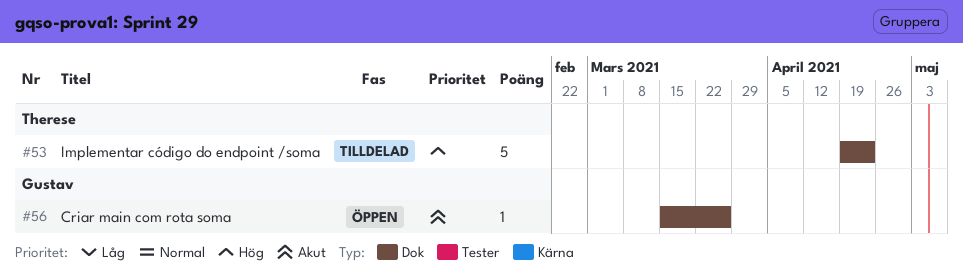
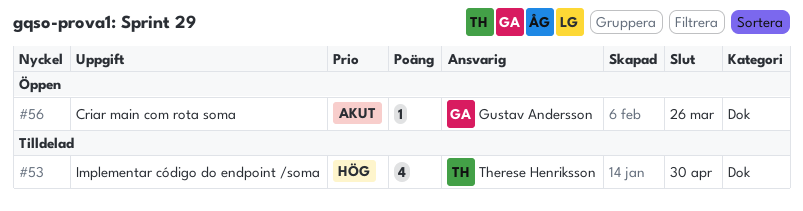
#53, estimate: 5 -> 4
#53, due: Apr 23 -> Apr 30

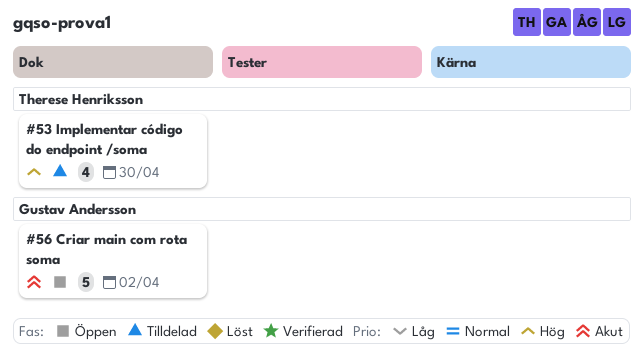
#56, estimate: 1 -> 5
#56, due: Mar 26 -> Apr 2

